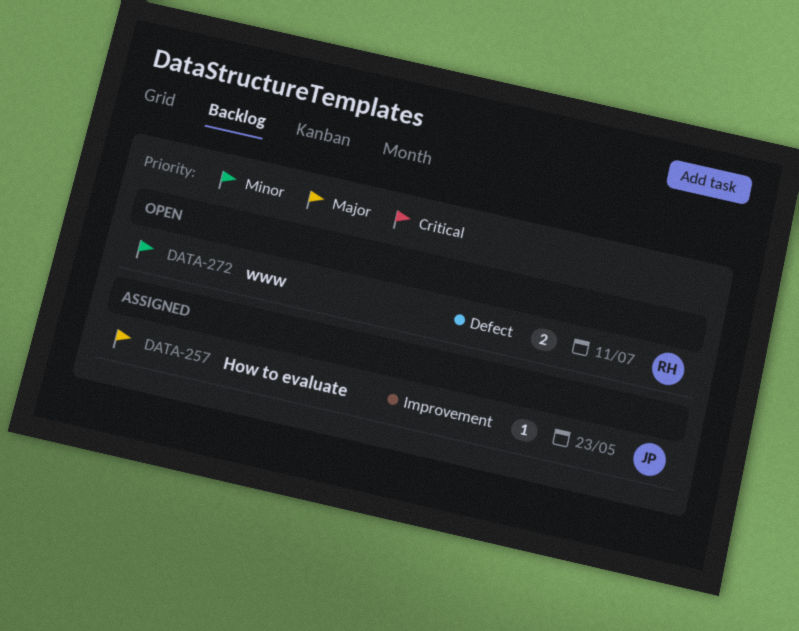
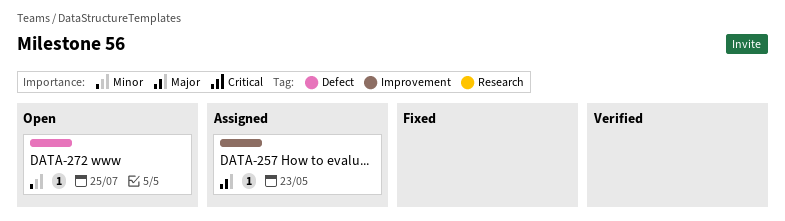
DATA-272, estimate: 2 -> 1
DATA-272, due: Jul 11 -> Jul 25

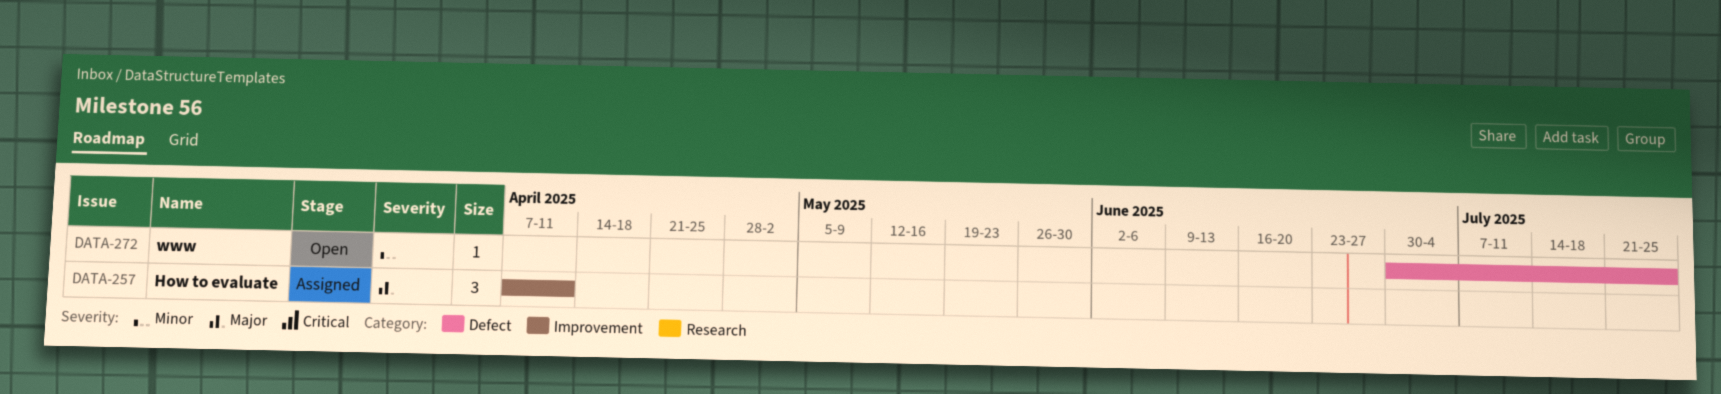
DATA-257, estimate: 1 -> 3
DATA-257, due: May 23 -> Apr 11

